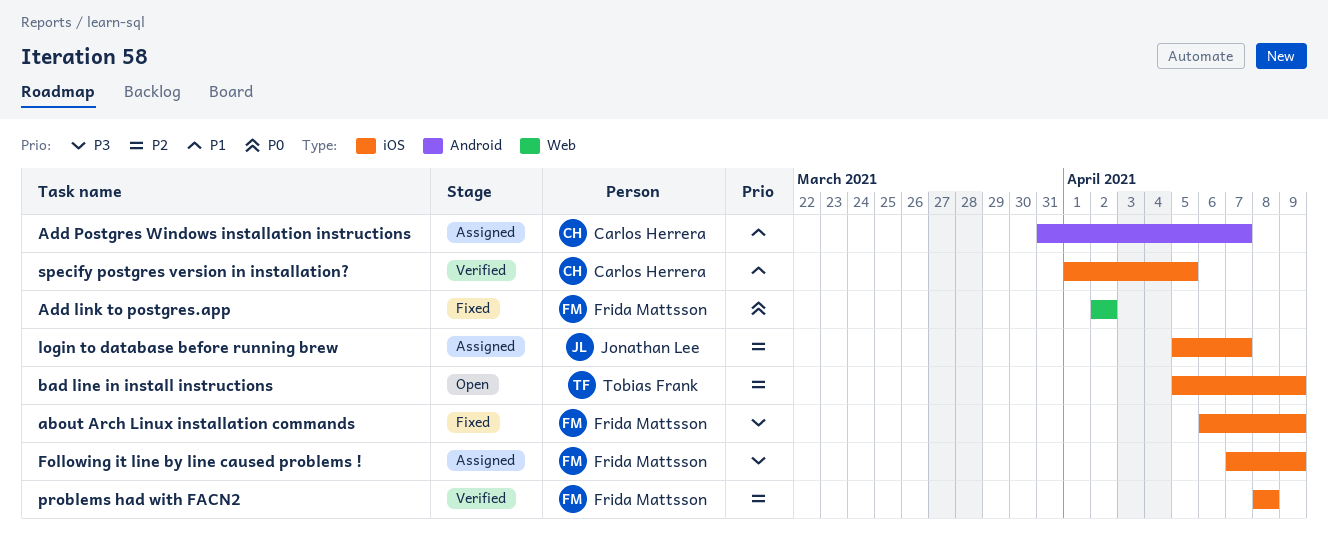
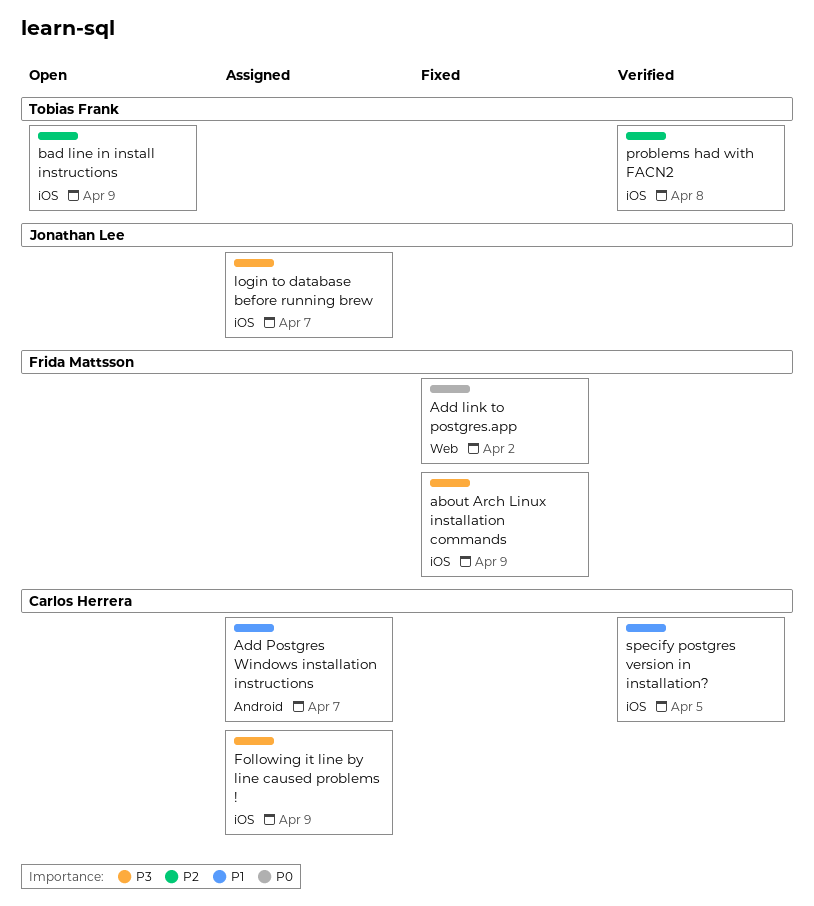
Following it line by line caused problems !, owner: Frida Mattsson -> Carlos Herrera
login to database before running brew, priority: P2 -> P3
problems had with FACN2, owner: Frida Mattsson -> Tobias Frank

